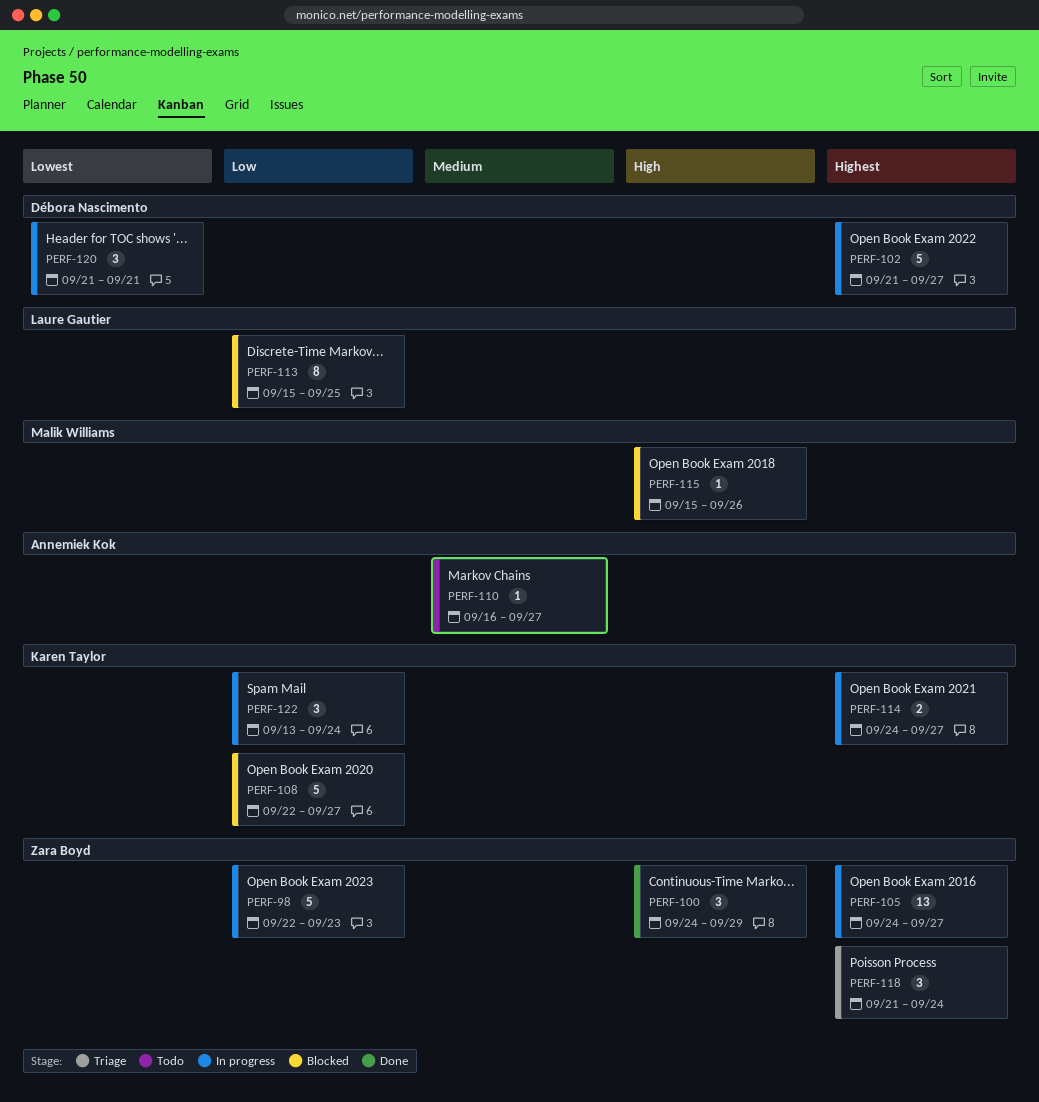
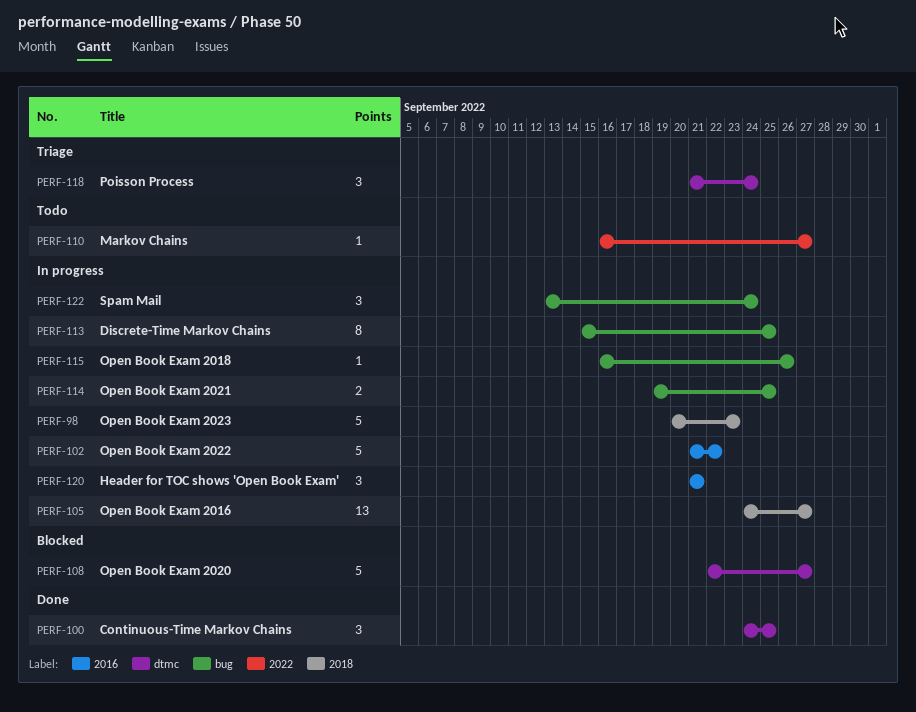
PERF-98, start: Sep 22 -> Sep 20
PERF-100, due: Sep 29 -> Sep 25
PERF-102, due: Sep 27 -> Sep 22
PERF-113, status: Blocked -> In progress
PERF-114, start: Sep 24 -> Sep 19
PERF-114, due: Sep 27 -> Sep 25
PERF-115, status: Blocked -> In progress
PERF-115, start: Sep 15 -> Sep 16

